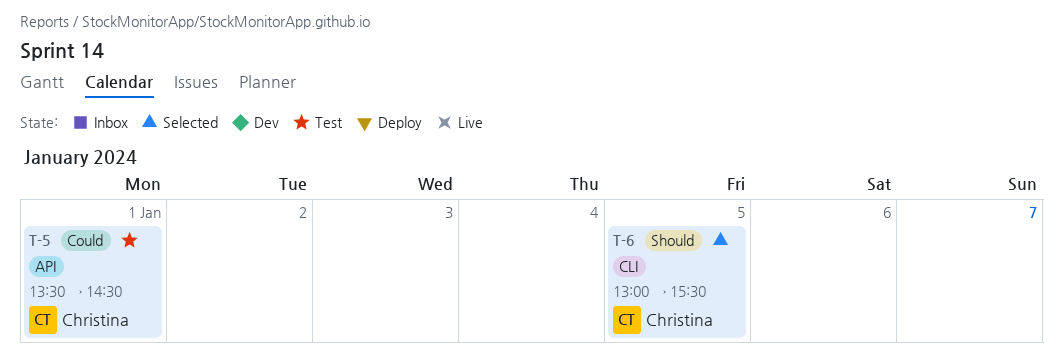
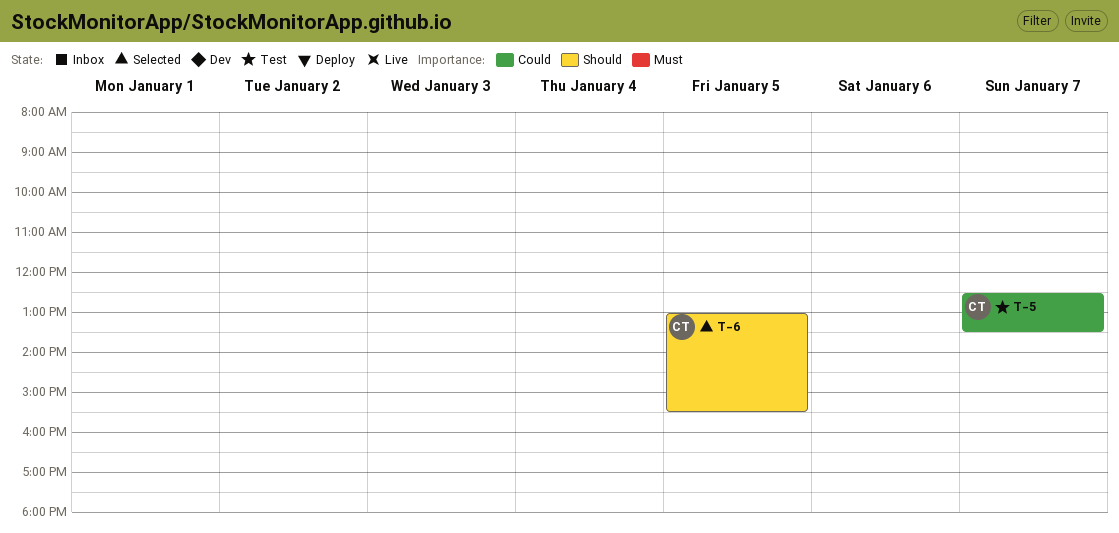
T-5, day: Jan 1 -> Jan 7
T-5, begins: 13:30 -> 12:30
T-5, ends: 14:30 -> 13:30

